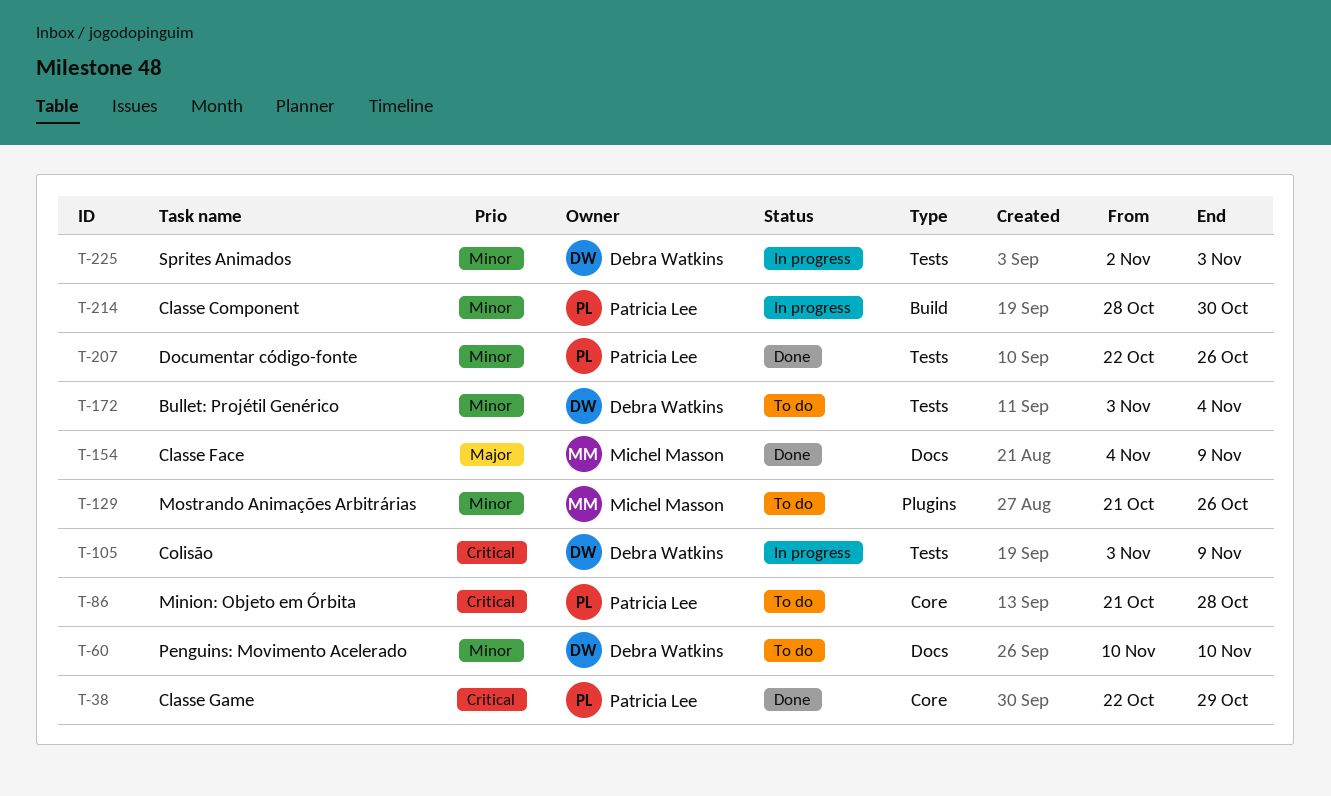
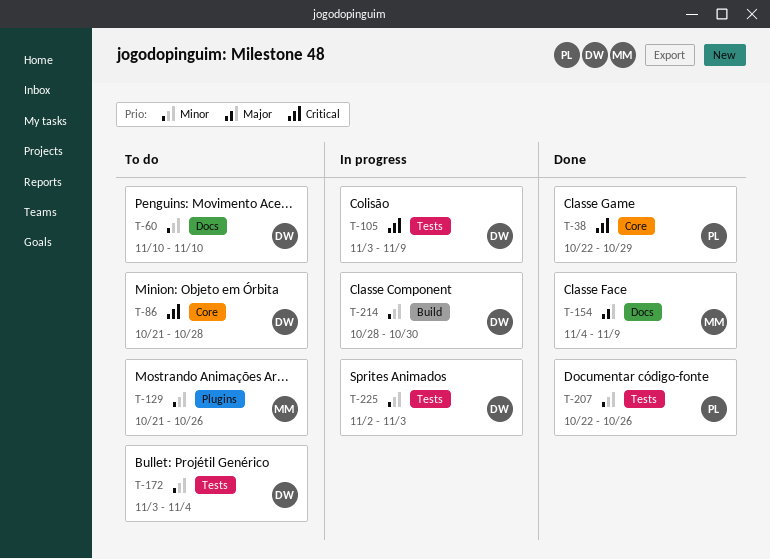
T-86, owner: Patricia Lee -> Debra Watkins
T-214, owner: Patricia Lee -> Debra Watkins

